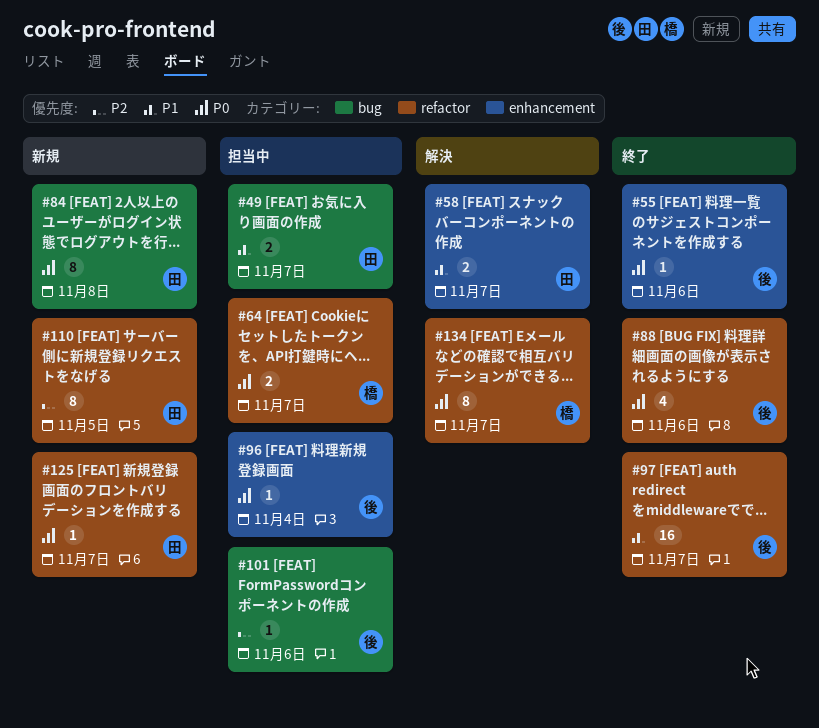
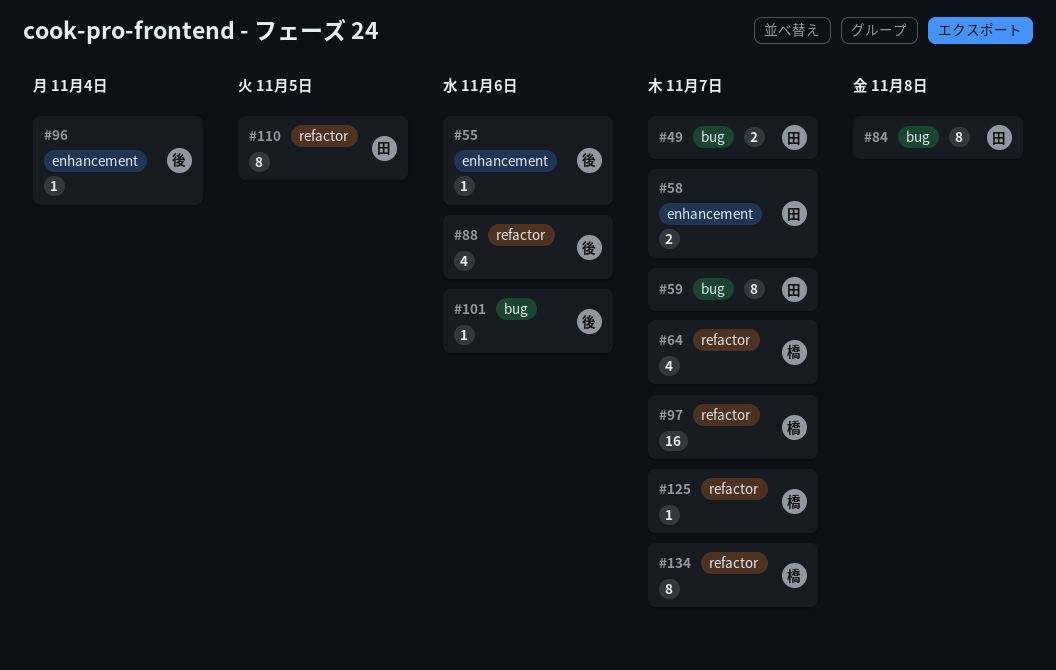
#59: none -> present
#64, estimate: 2 -> 4
#97, owner: 後 -> 橋
#125, owner: 田 -> 橋

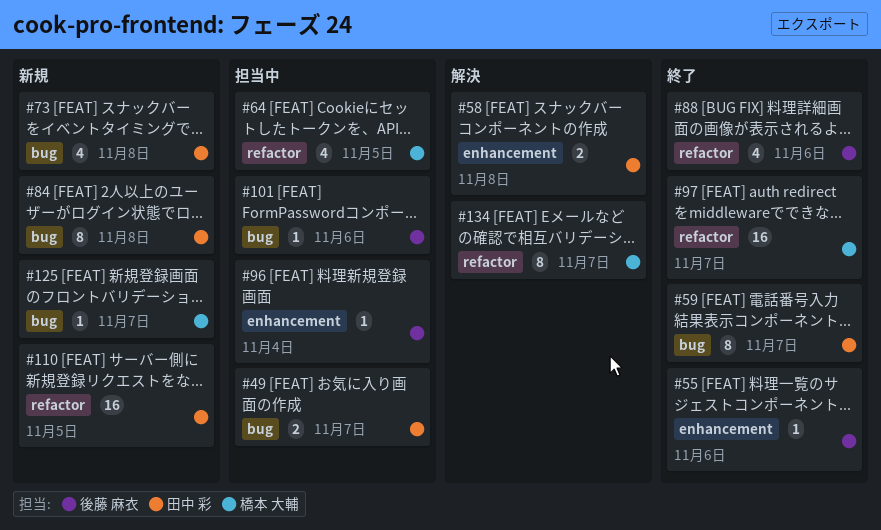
#58, due: Nov 7 -> Nov 8
#64, due: Nov 7 -> Nov 5
#73: none -> present
#110, estimate: 8 -> 16
#125, label: refactor -> bug

